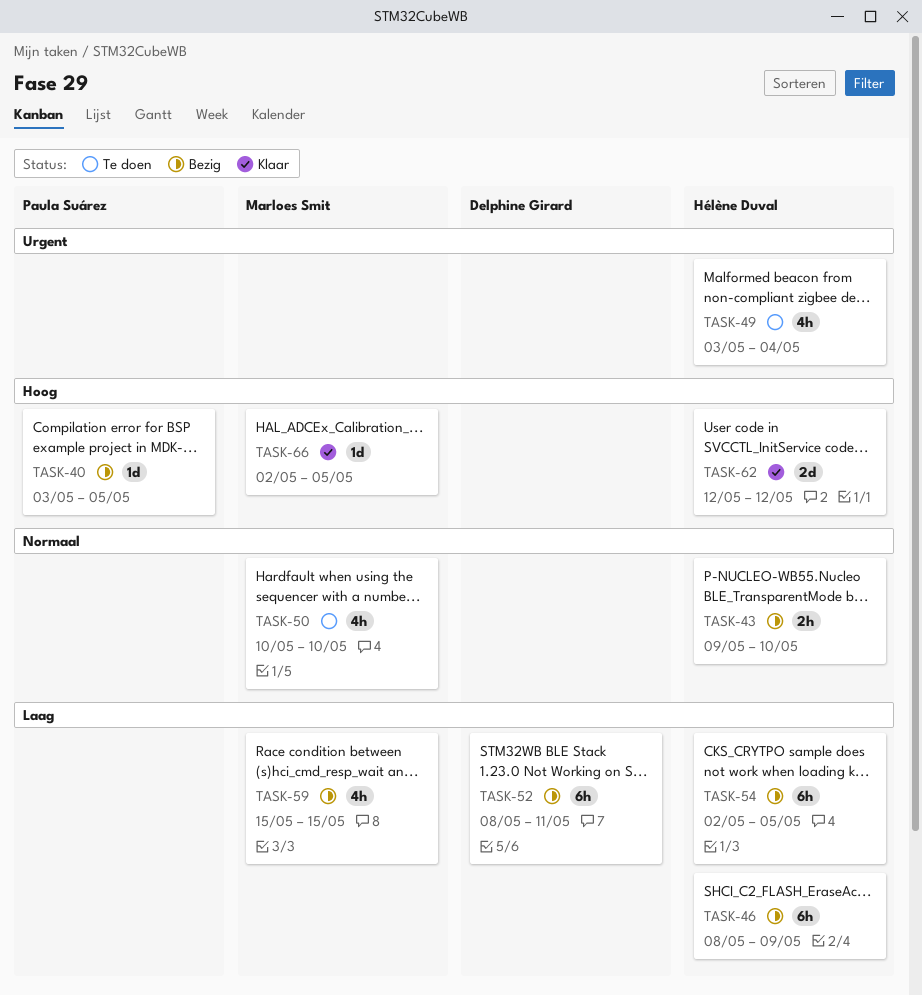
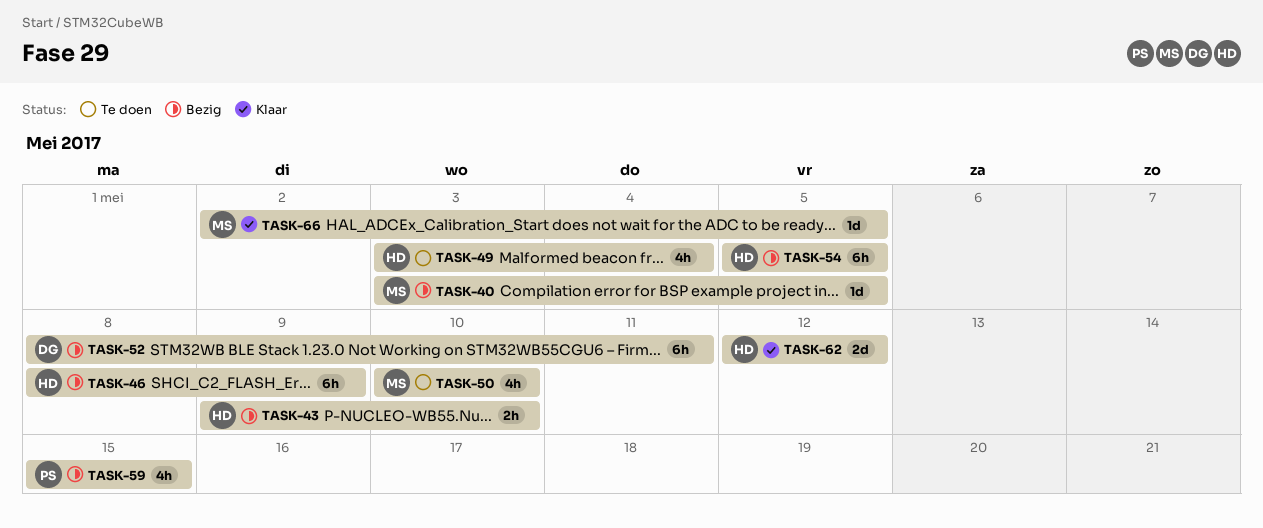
TASK-40, owner: Paula Suárez -> Marloes Smit
TASK-54, start: May 2 -> May 5
TASK-59, owner: Marloes Smit -> Paula Suárez

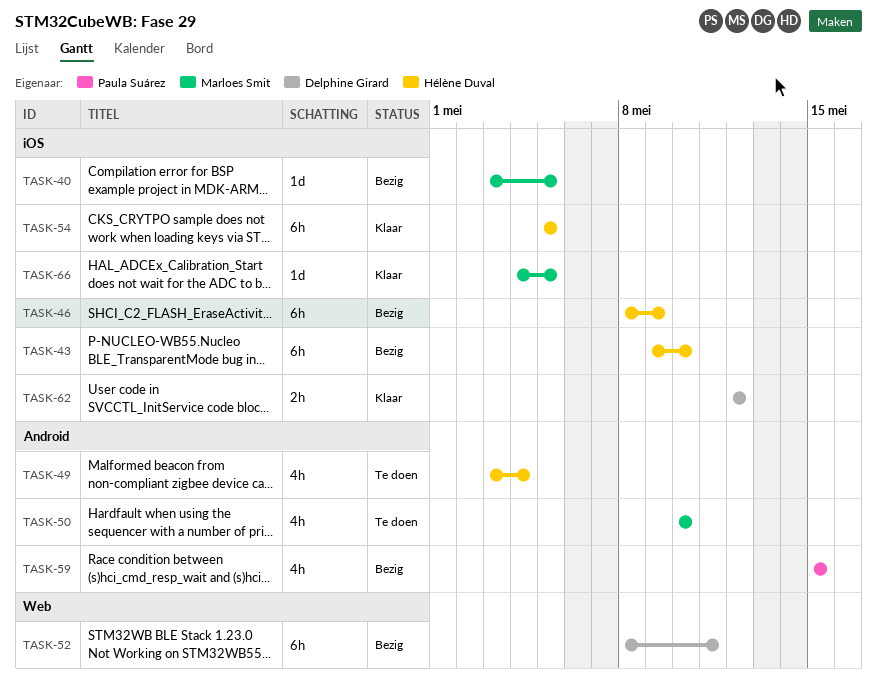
TASK-43, estimate: 2h -> 6h
TASK-54, status: Bezig -> Klaar
TASK-62, owner: Hélène Duval -> Delphine Girard
TASK-62, estimate: 2d -> 2h
TASK-66, start: May 2 -> May 4

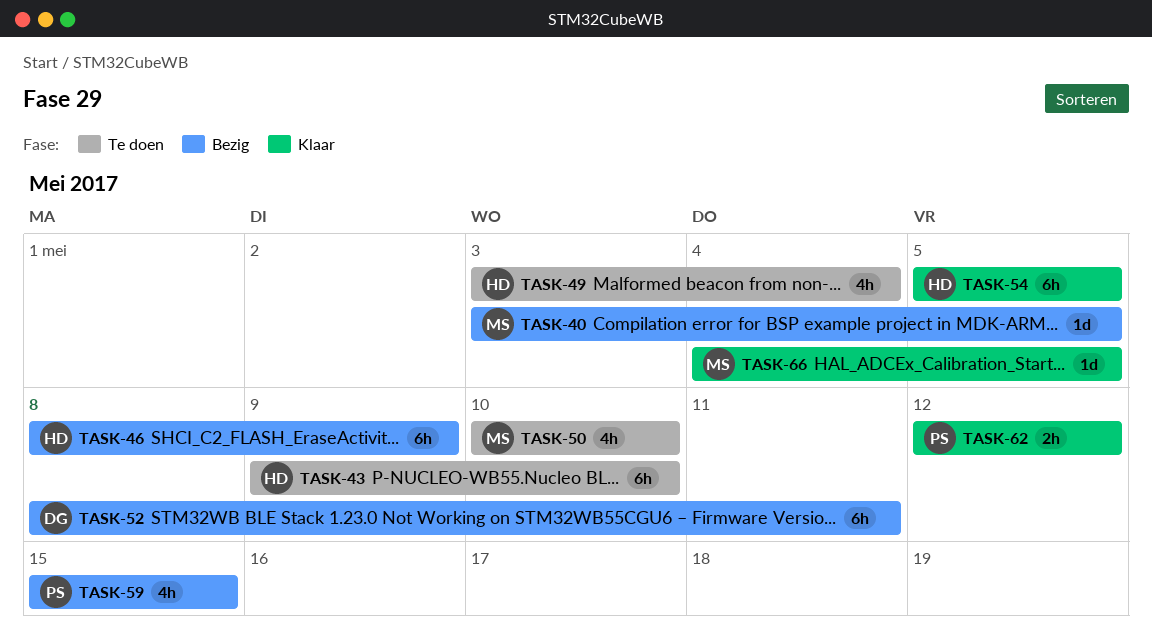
TASK-43, status: Bezig -> Te doen
TASK-62, owner: Delphine Girard -> Paula Suárez

